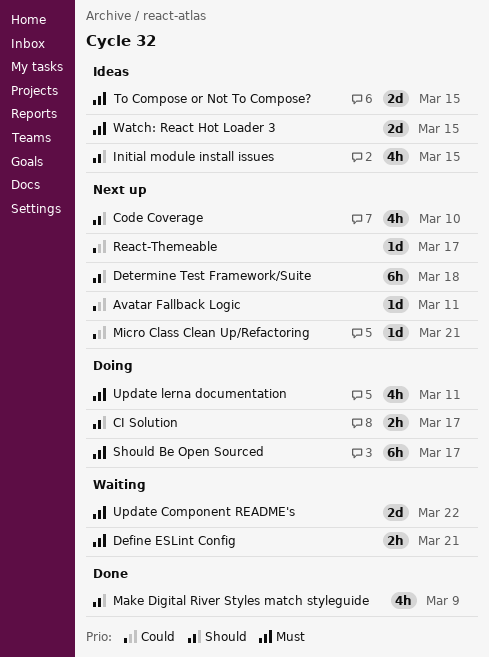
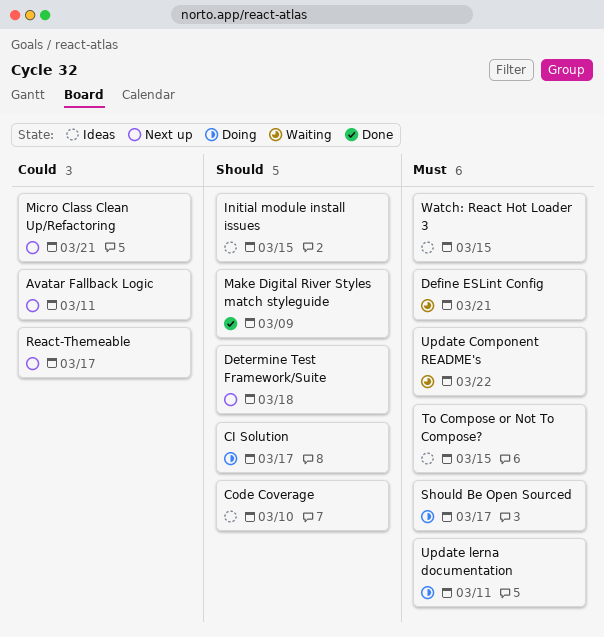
Code Coverage, status: Next up -> Ideas

